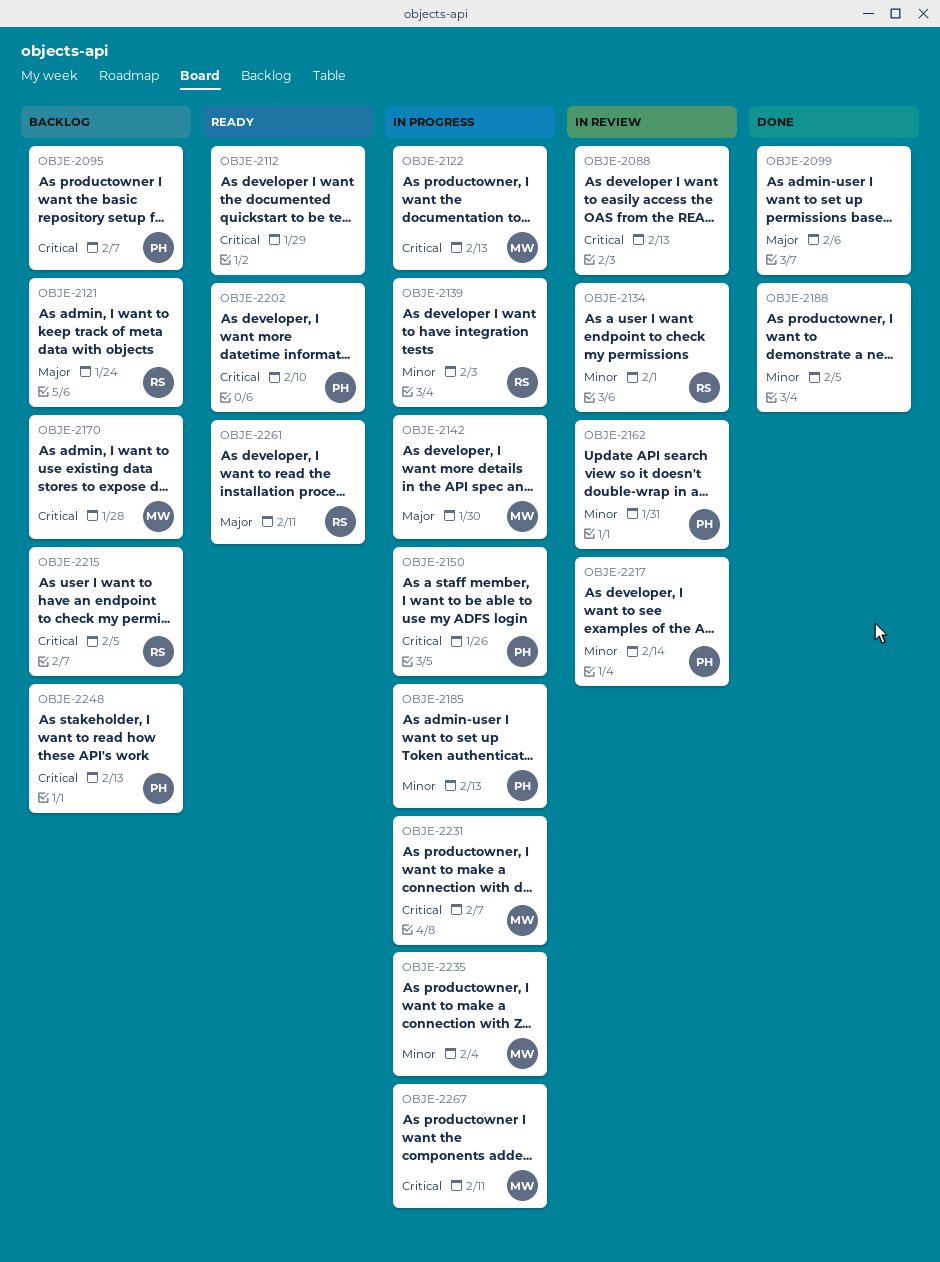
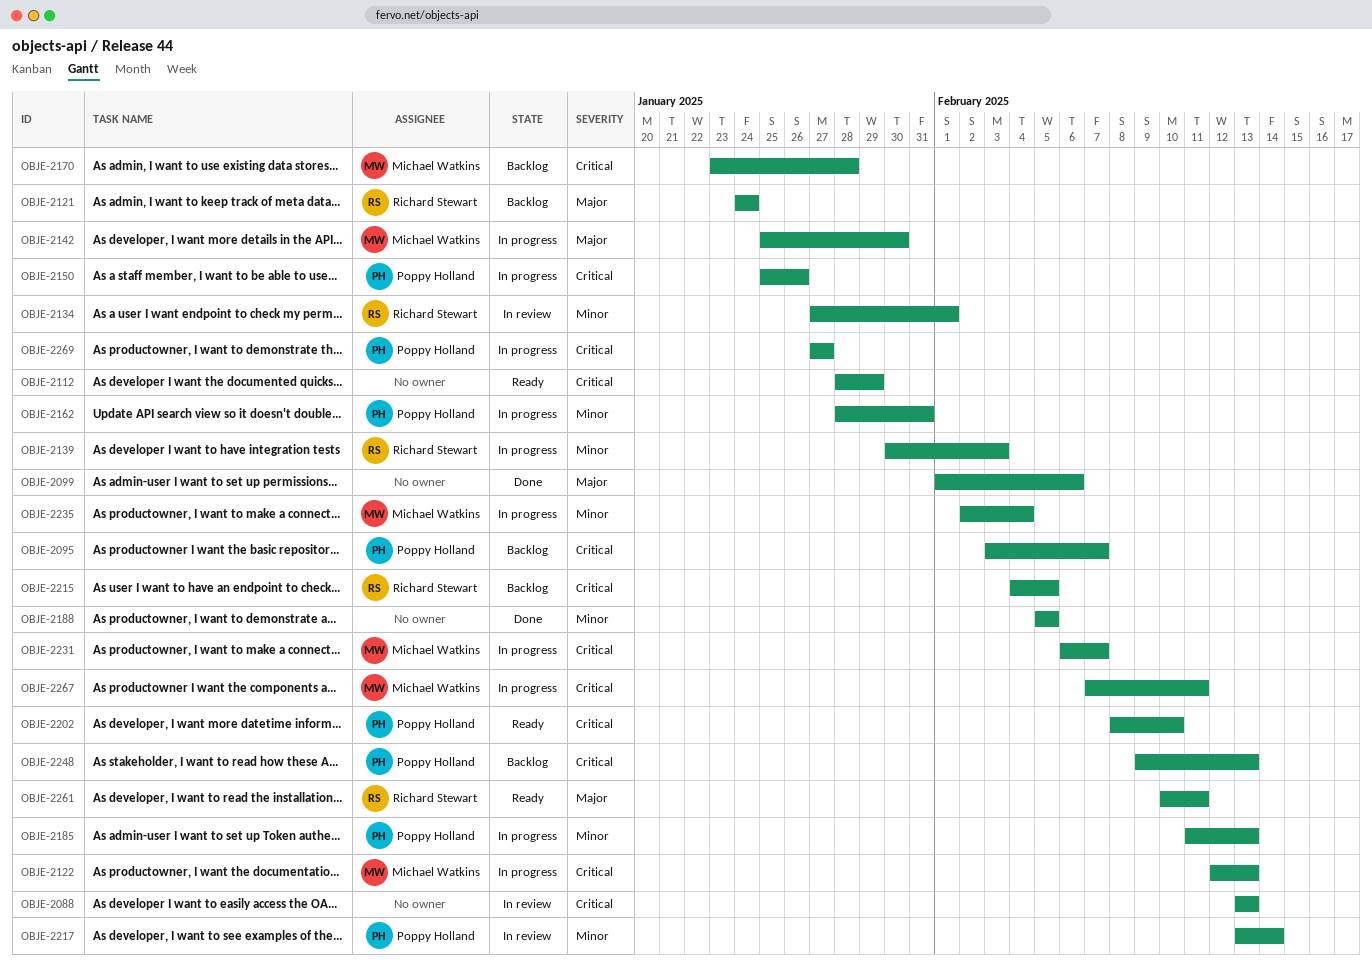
OBJE-2162, status: In review -> In progress
OBJE-2269: none -> present

